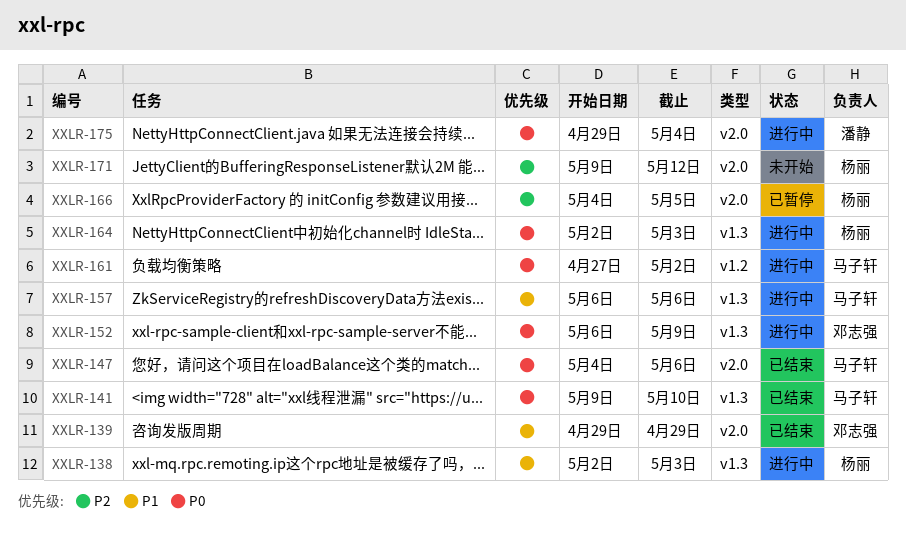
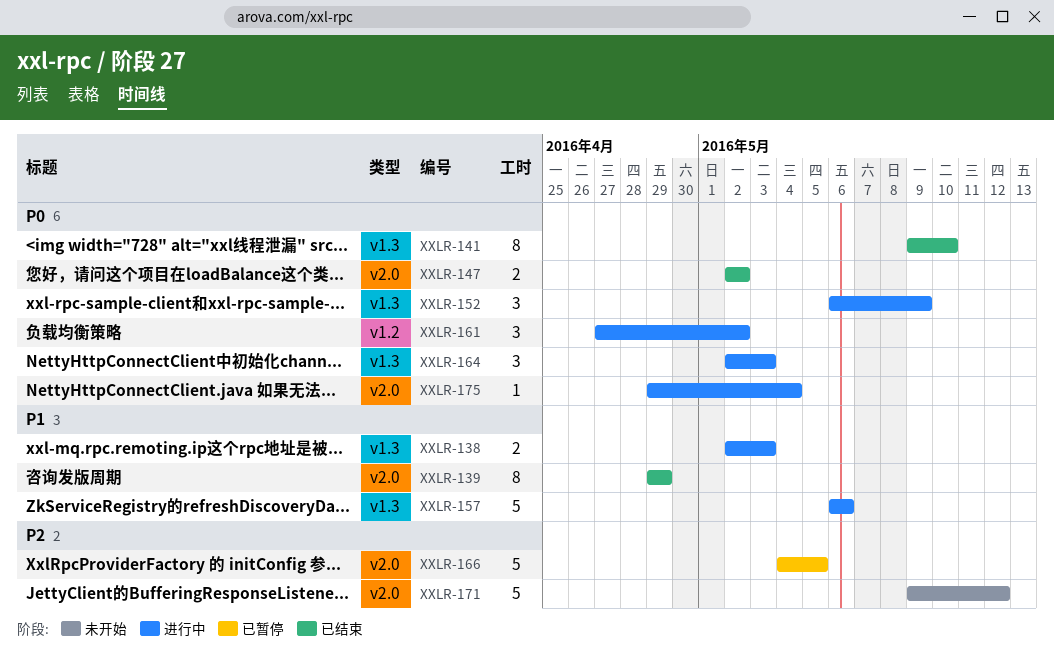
XXLR-147, start: May 4 -> May 2
XXLR-147, due: May 6 -> May 2

